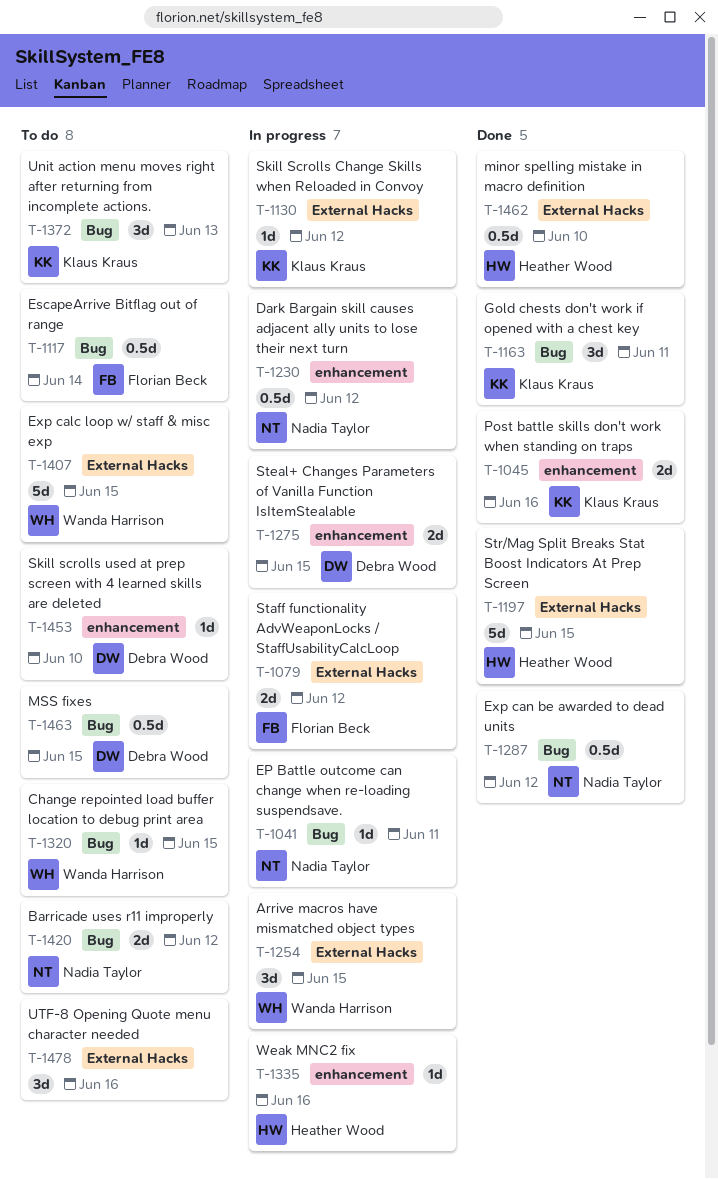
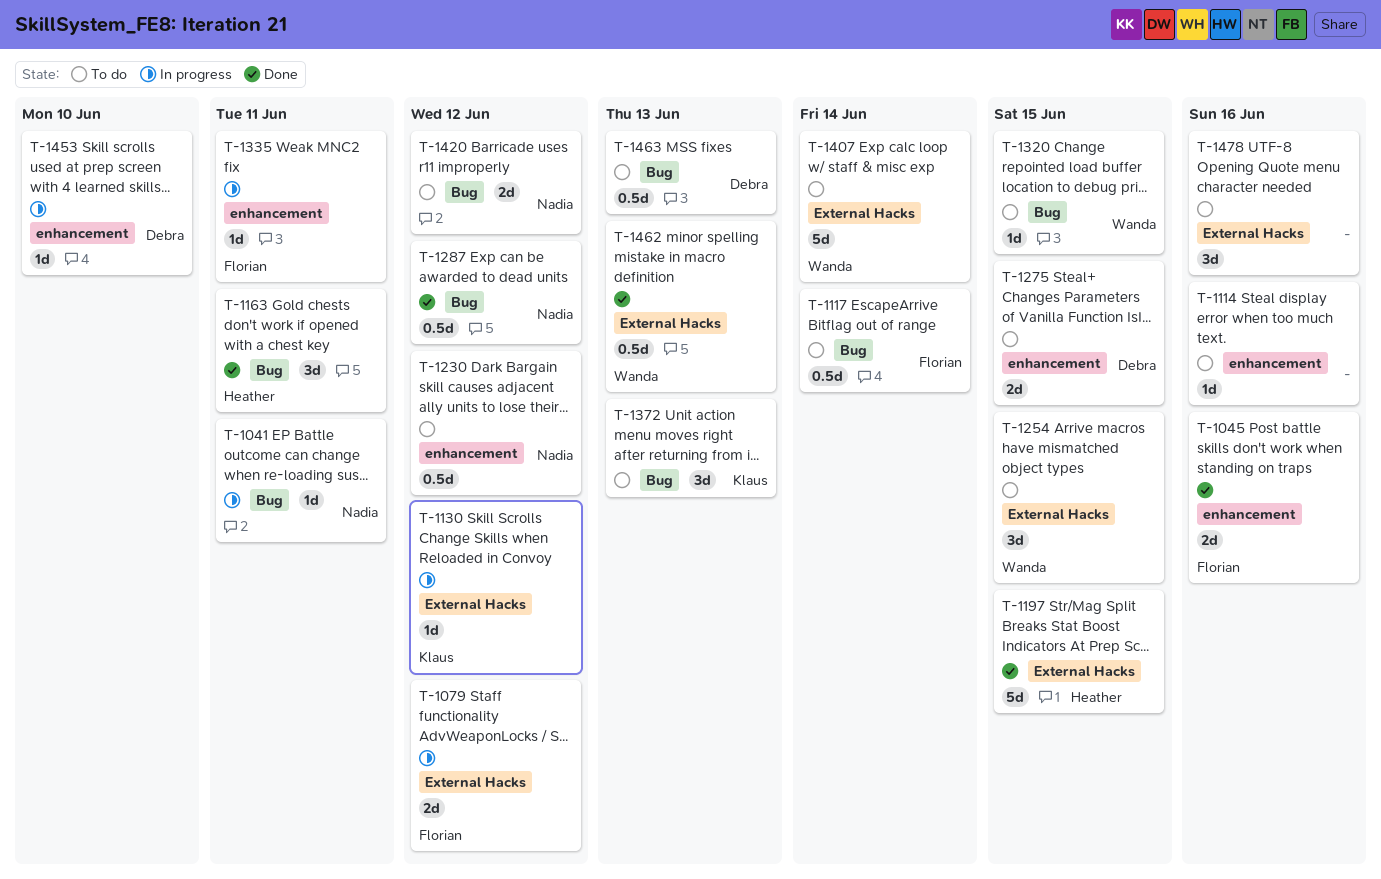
T-1045, owner: Klaus Kraus -> Florian Beck
T-1114: none -> present
T-1163, owner: Klaus Kraus -> Heather Wood
T-1230, status: In progress -> To do
T-1254, status: In progress -> To do
T-1275, status: In progress -> To do
T-1335, owner: Heather Wood -> Florian Beck
T-1335, due: Jun 16 -> Jun 11
T-1407, due: Jun 15 -> Jun 14
T-1453, status: To do -> In progress
T-1462, owner: Heather Wood -> Wanda Harrison
T-1462, due: Jun 10 -> Jun 13
T-1463, due: Jun 15 -> Jun 13

